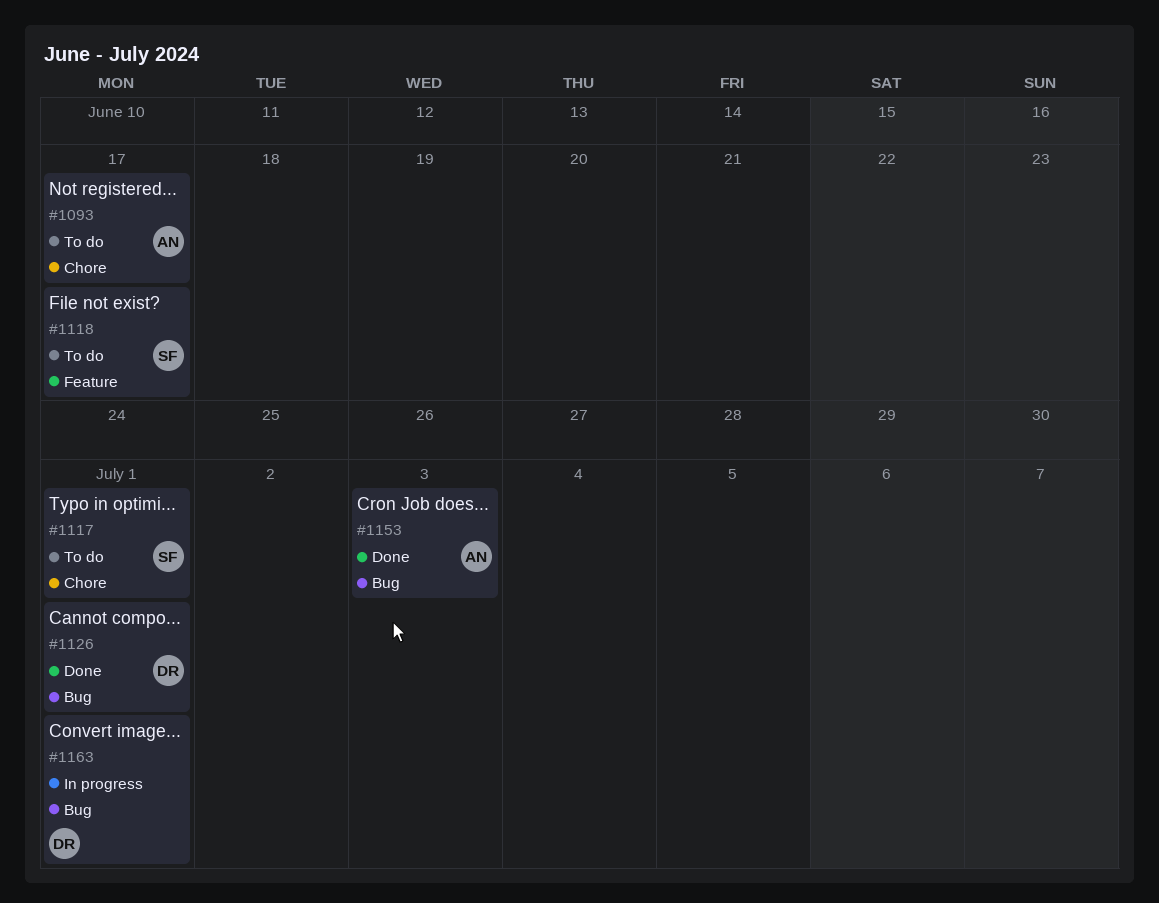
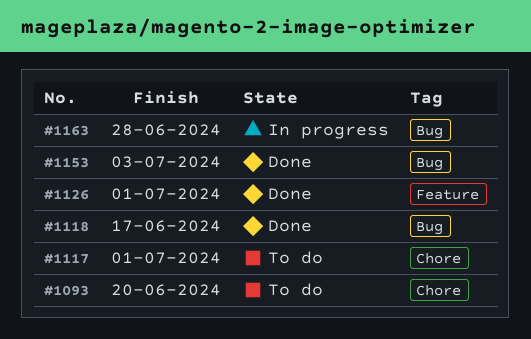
#1093, due: Jun 17 -> Jun 20
#1118, status: To do -> Done
#1118, label: Feature -> Bug
#1126, label: Bug -> Feature
#1163, due: Jul 1 -> Jun 28

